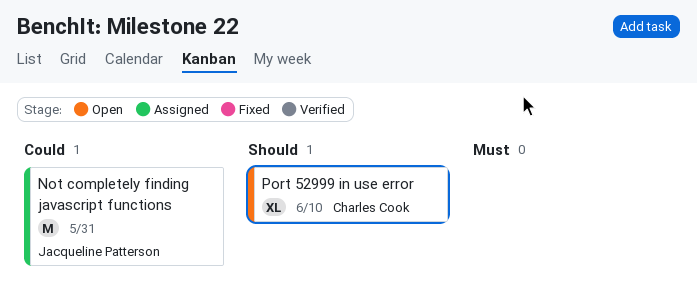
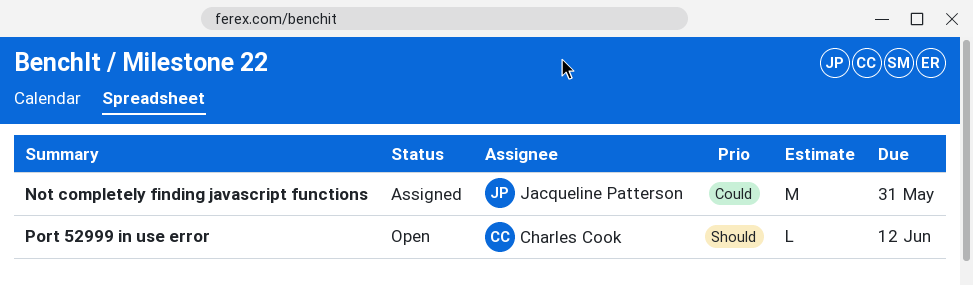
Port 52999 in use error, estimate: XL -> L
Port 52999 in use error, due: Jun 10 -> Jun 12

